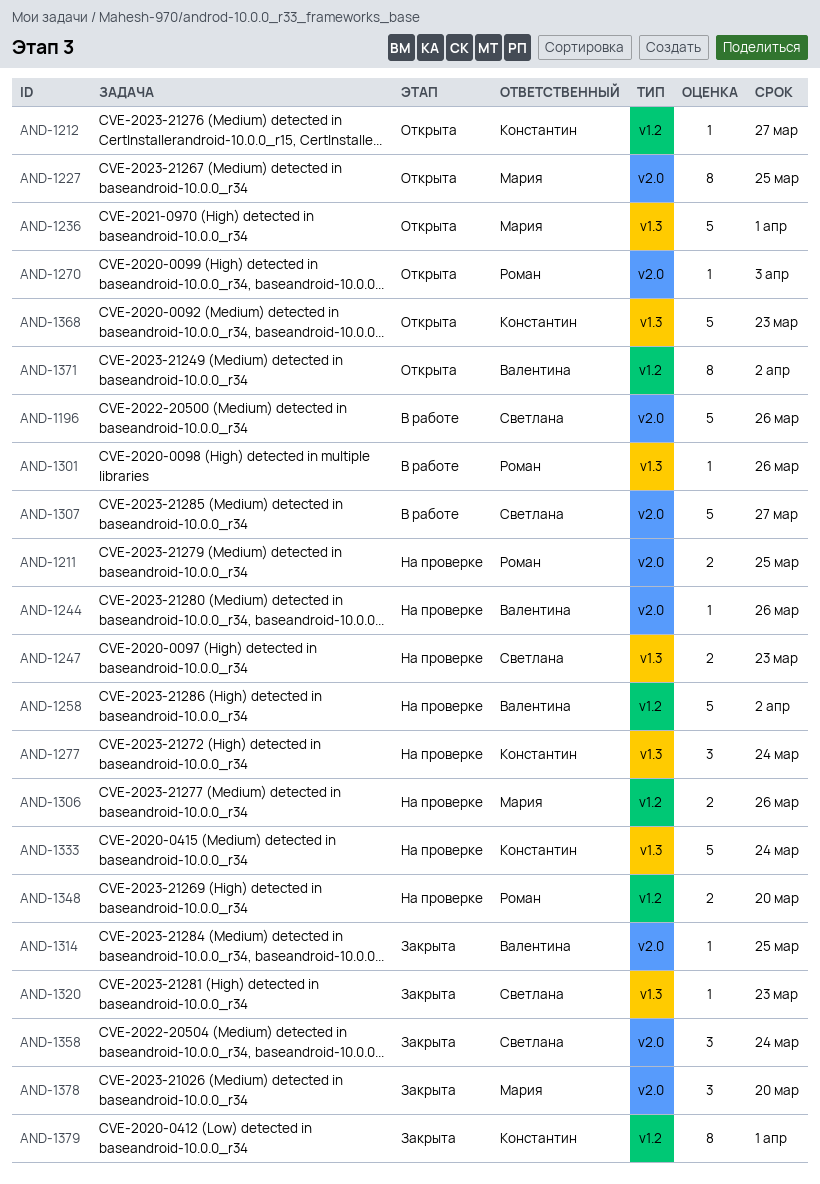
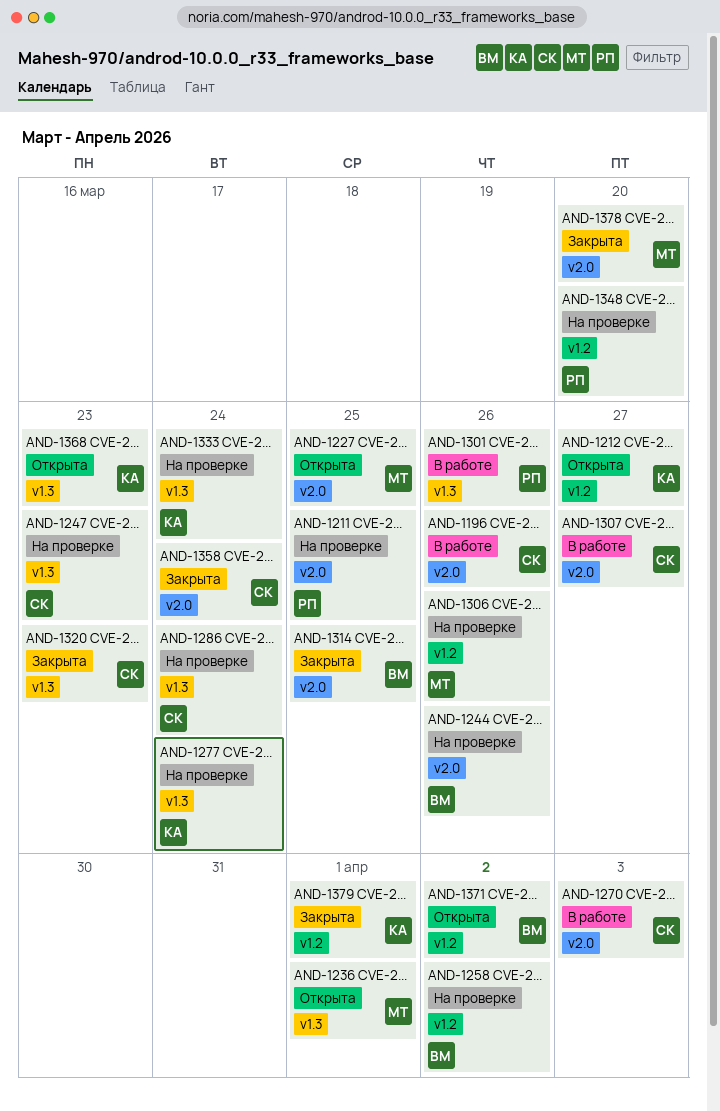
AND-1270, status: Открыта -> В работе
AND-1270, owner: Роман -> Светлана
AND-1286: none -> present

